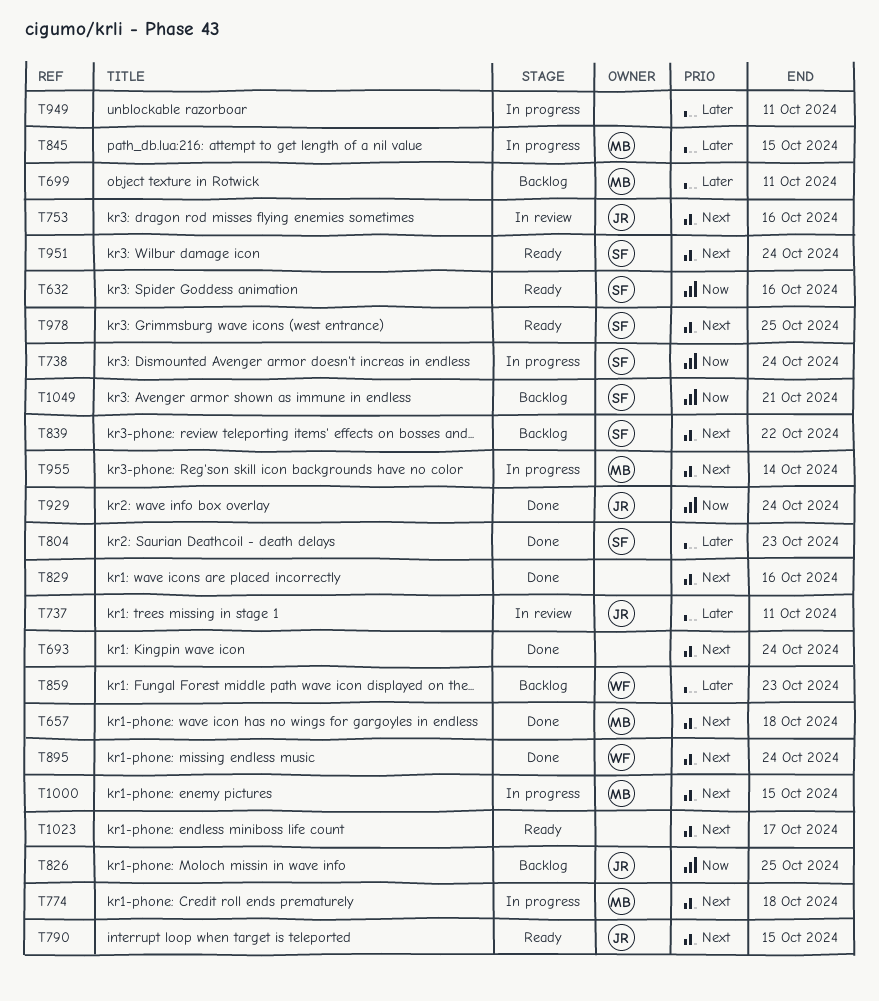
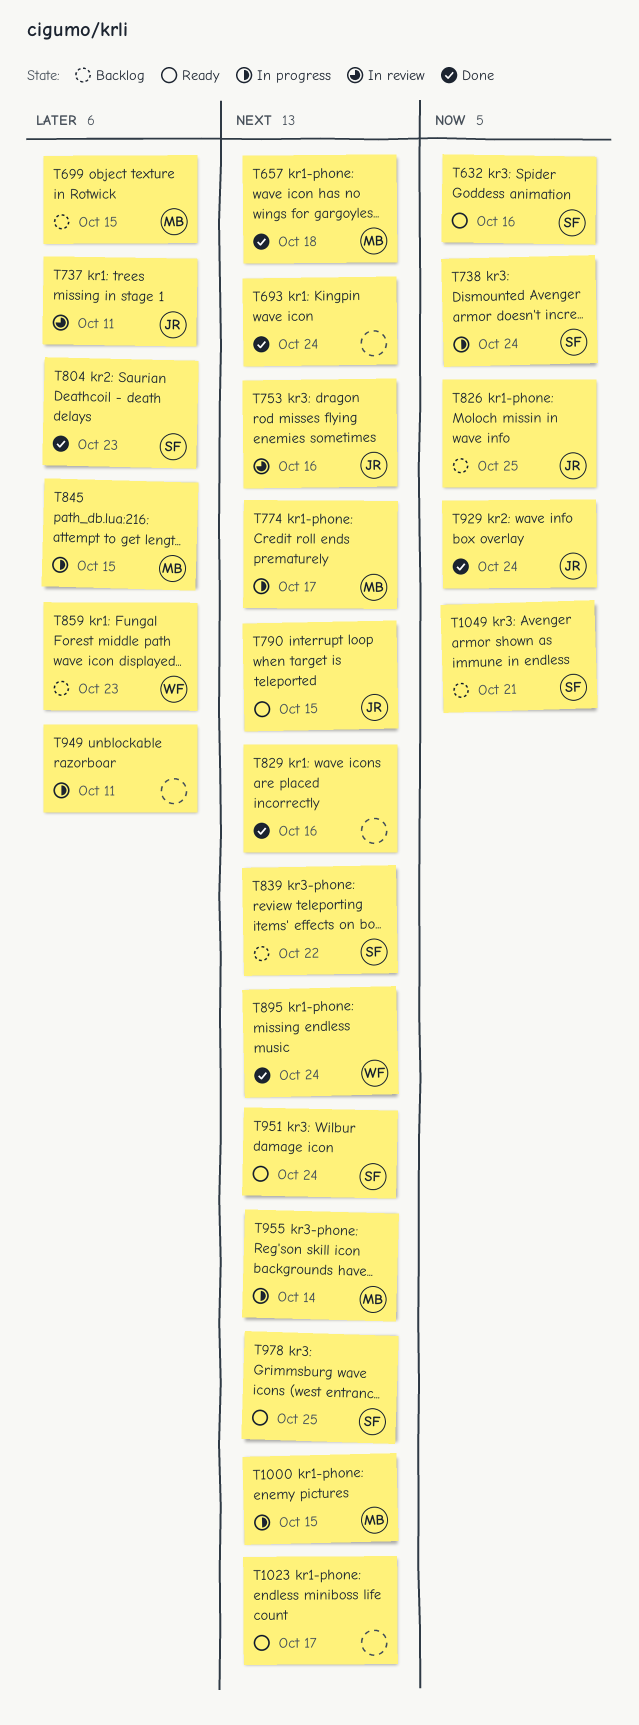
T699, due: Oct 11 -> Oct 15
T774, due: Oct 18 -> Oct 17

